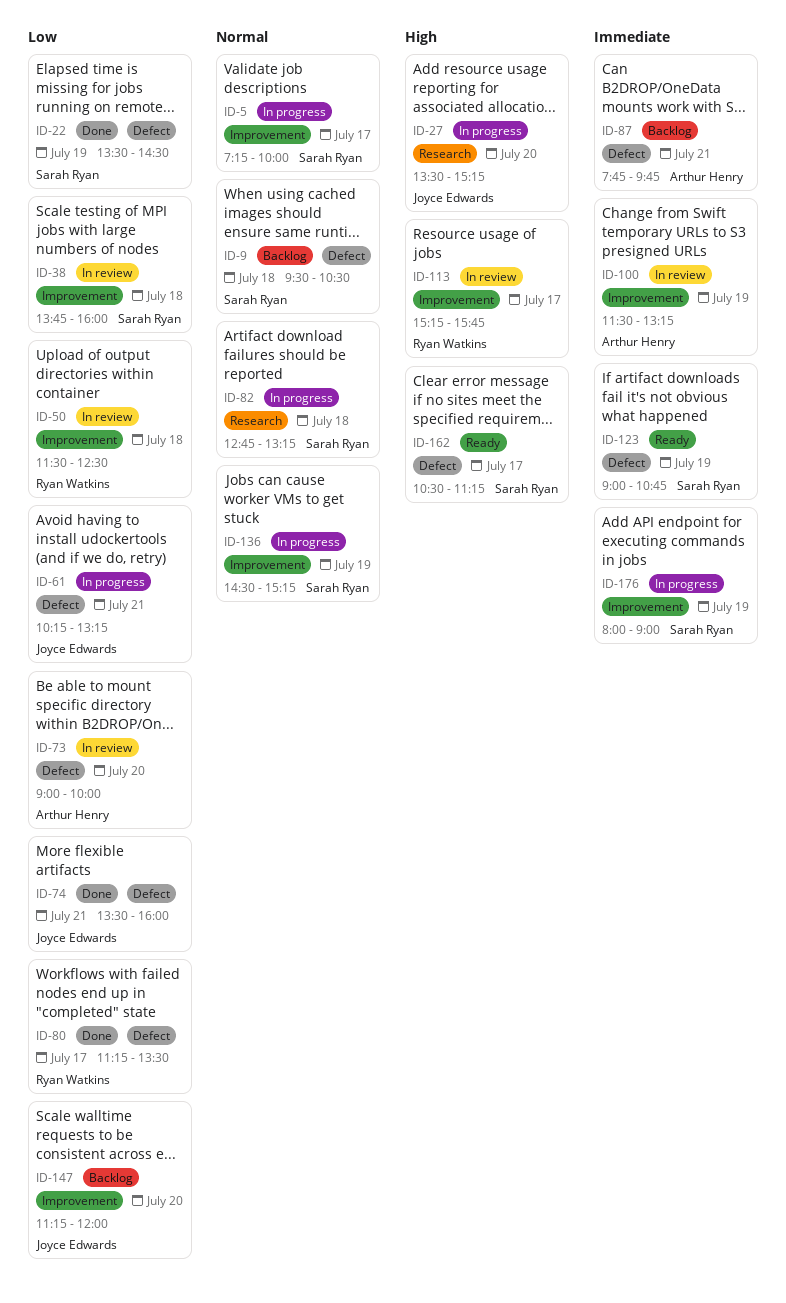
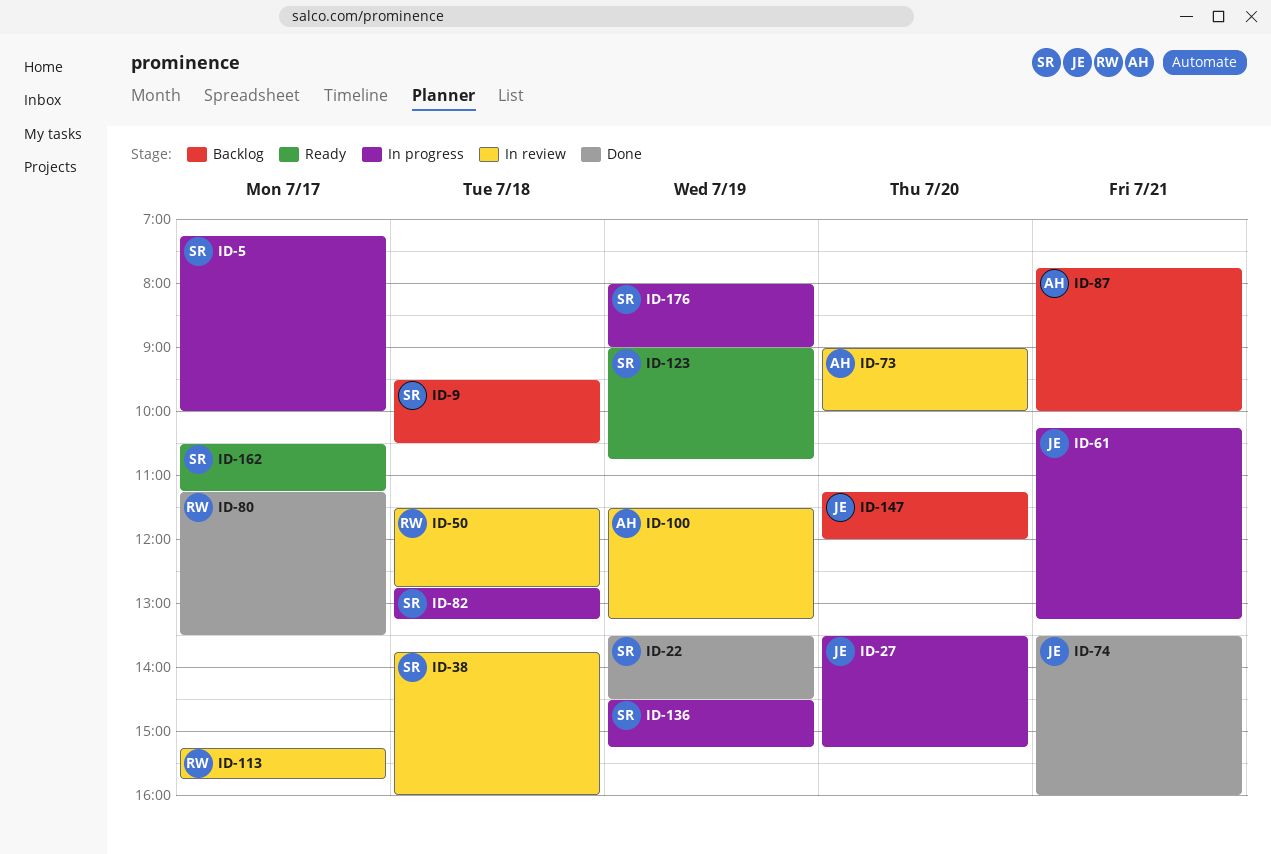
ID-50, ends: 12:30 -> 12:45
ID-87, ends: 09:45 -> 10:00

